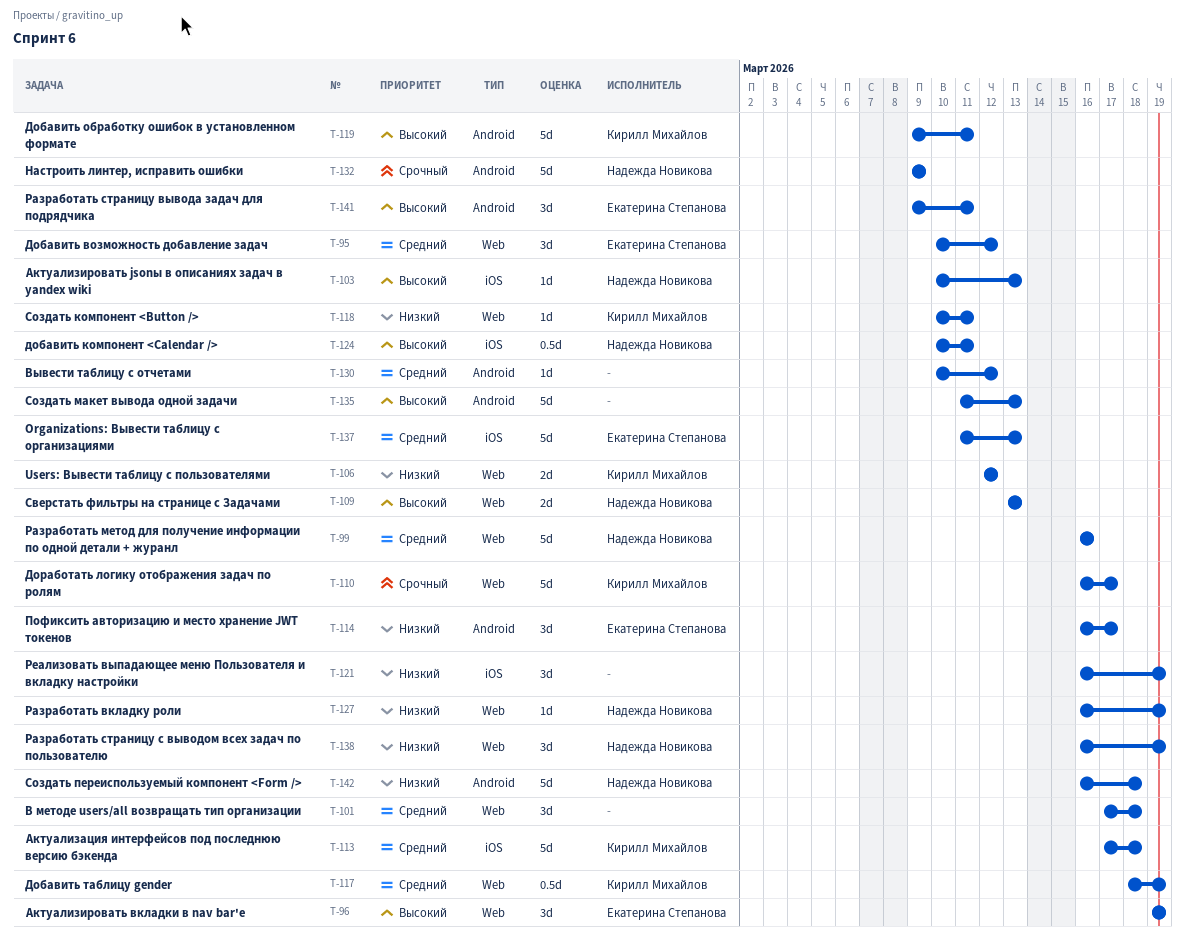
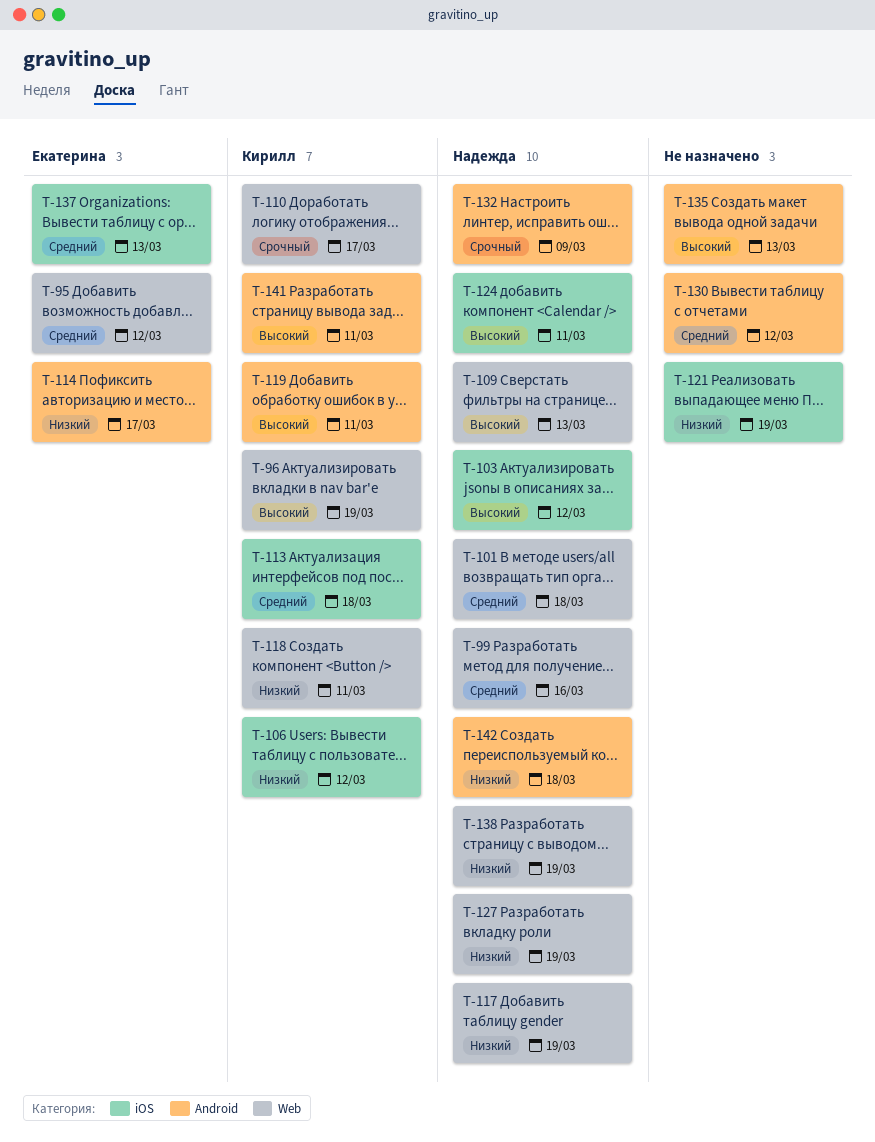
T-96, owner: Екатерина Степанова -> Кирилл Михайлов
T-101, owner: none -> Надежда Новикова
T-103, due: Mar 13 -> Mar 12
T-106, label: Web -> iOS
T-117, owner: Кирилл Михайлов -> Надежда Новикова
T-117, priority: Средний -> Низкий
T-141, owner: Екатерина Степанова -> Кирилл Михайлов

